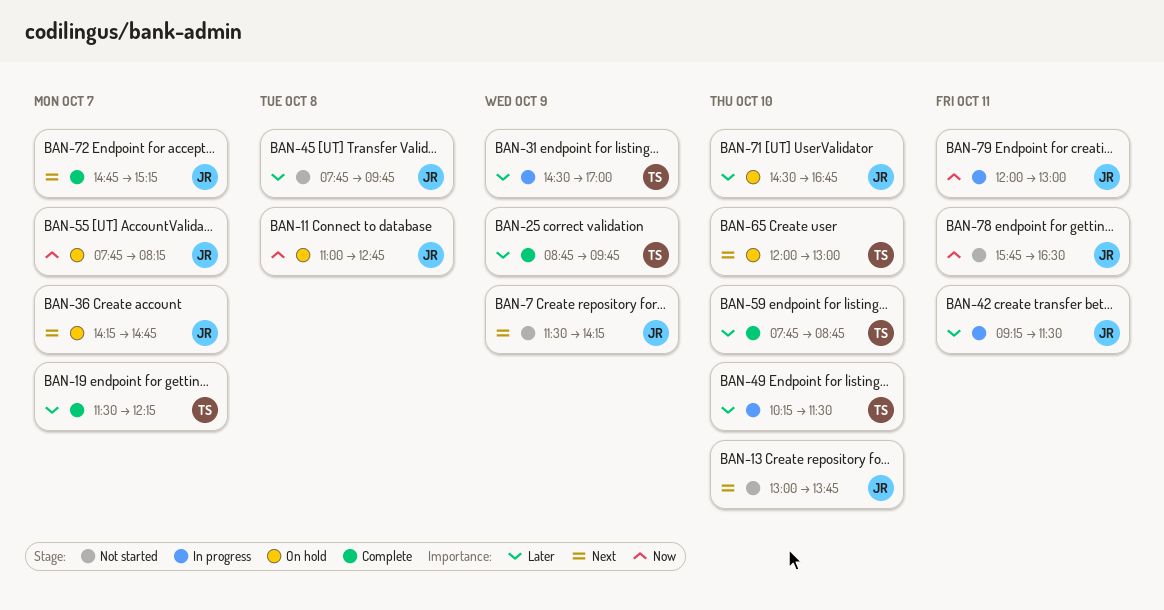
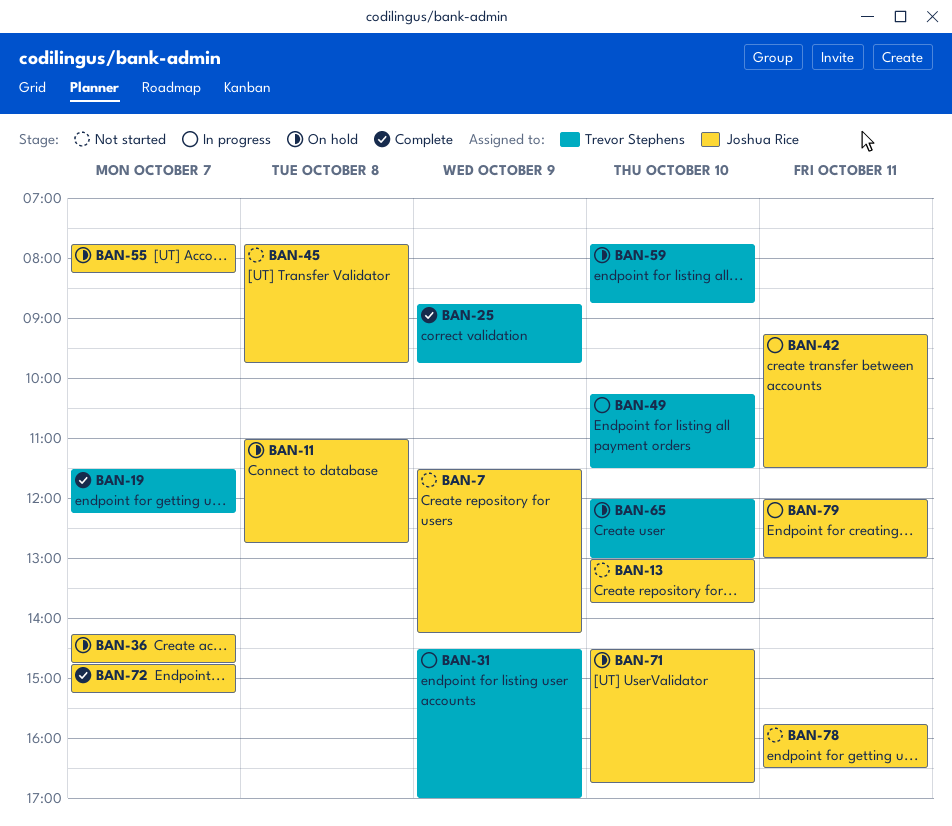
BAN-59, status: Complete -> On hold

